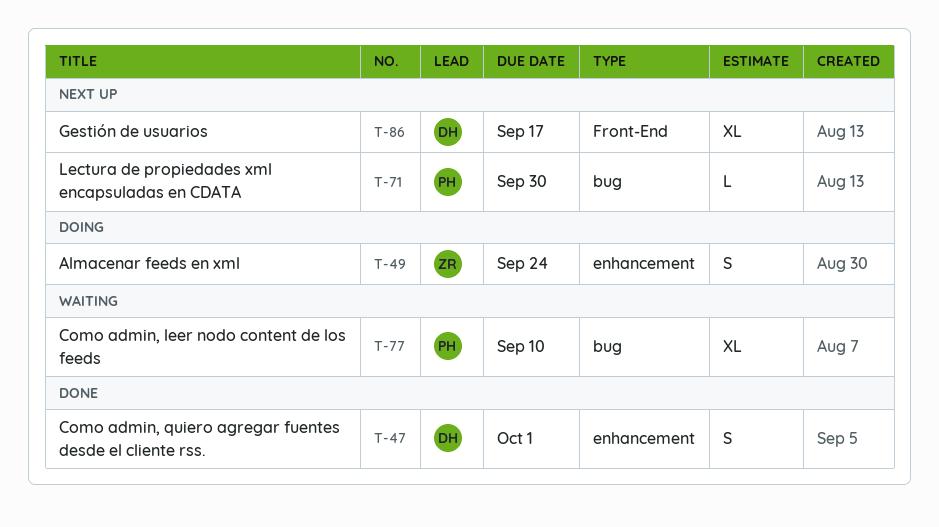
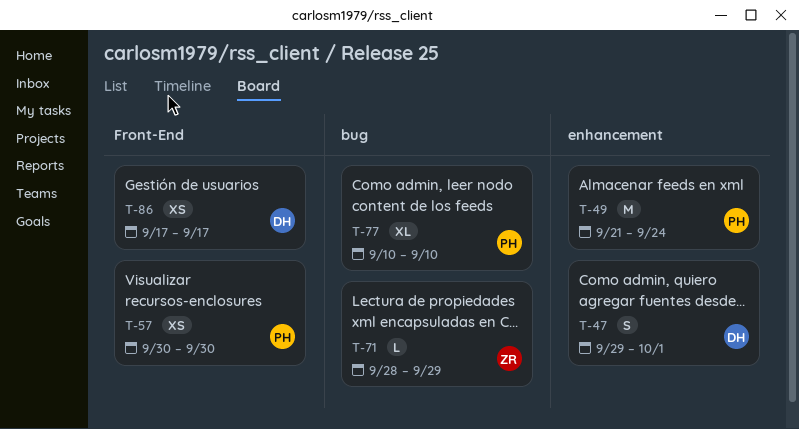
T-49, owner: ZR -> PH
T-49, estimate: S -> M
T-57: none -> present
T-71, owner: PH -> ZR
T-71, due: Sep 30 -> Sep 29
T-86, estimate: XL -> XS

